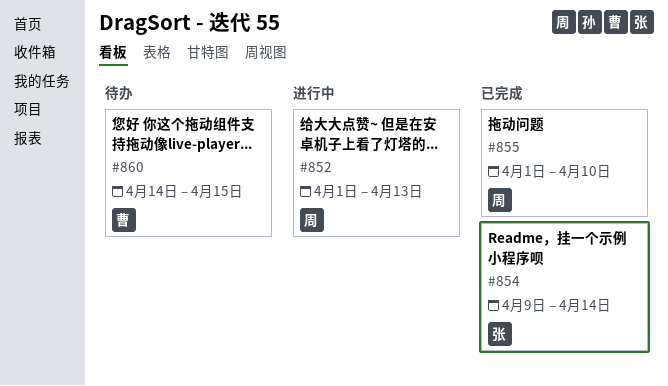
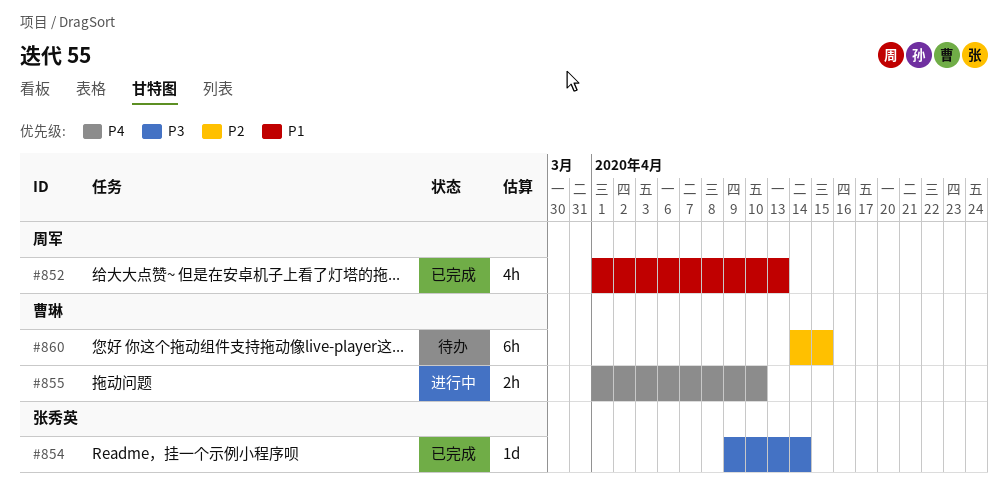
#852, status: 进行中 -> 已完成
#855, status: 已完成 -> 进行中
#855, owner: 周军 -> 曹琳

